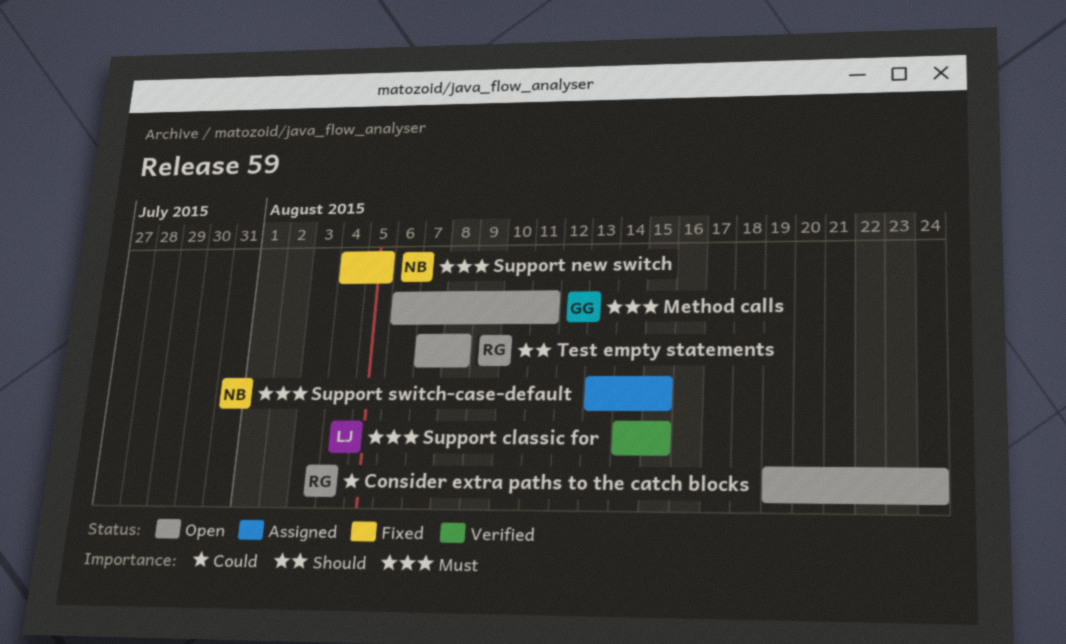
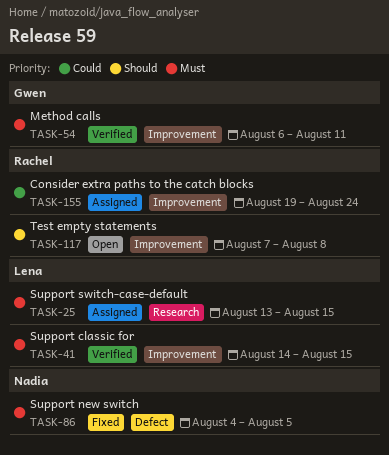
Consider extra paths to the catch blocks, status: Open -> Assigned
Method calls, status: Open -> Verified
Support switch-case-default, owner: Nadia -> Lena

